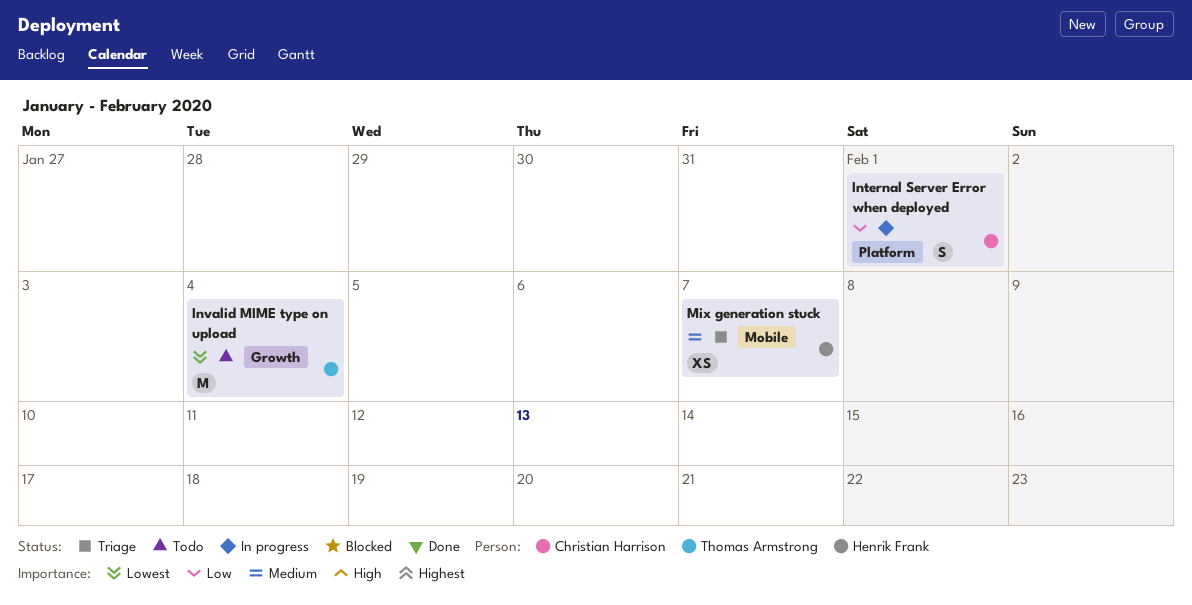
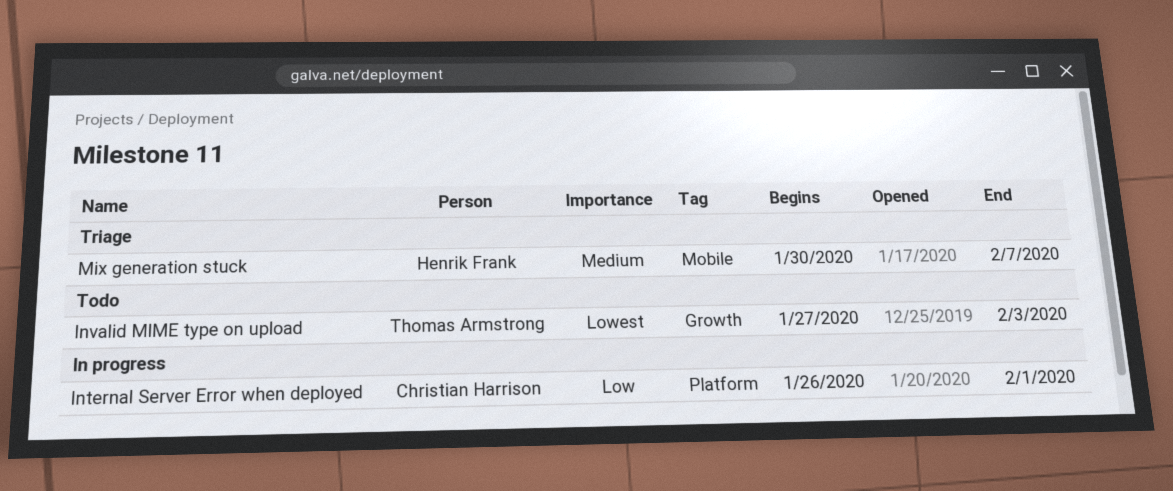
Invalid MIME type on upload, due: Feb 4 -> Feb 3

